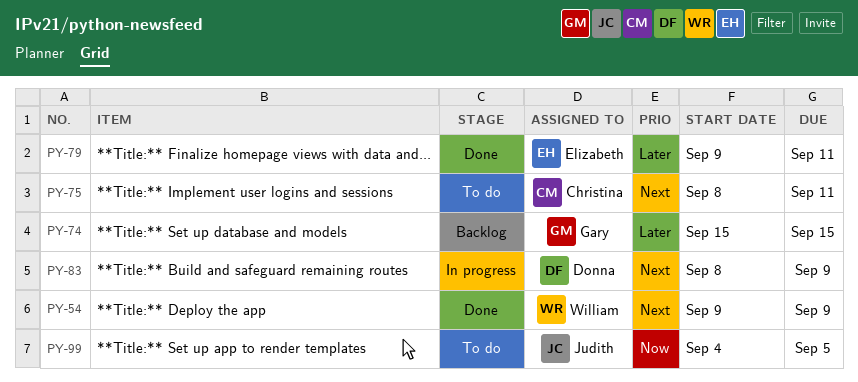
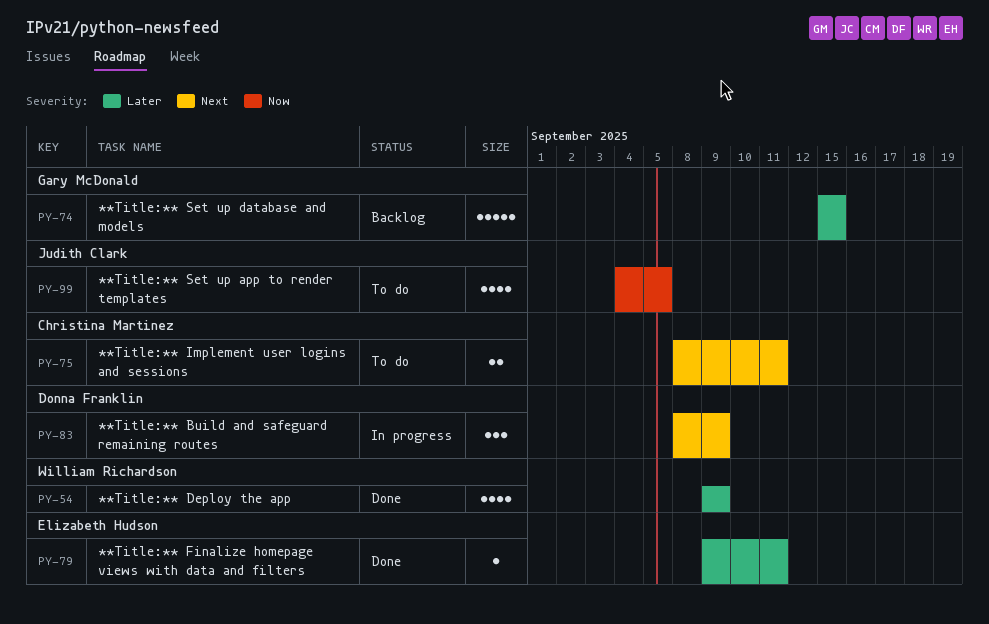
PY-54, priority: Next -> Later

